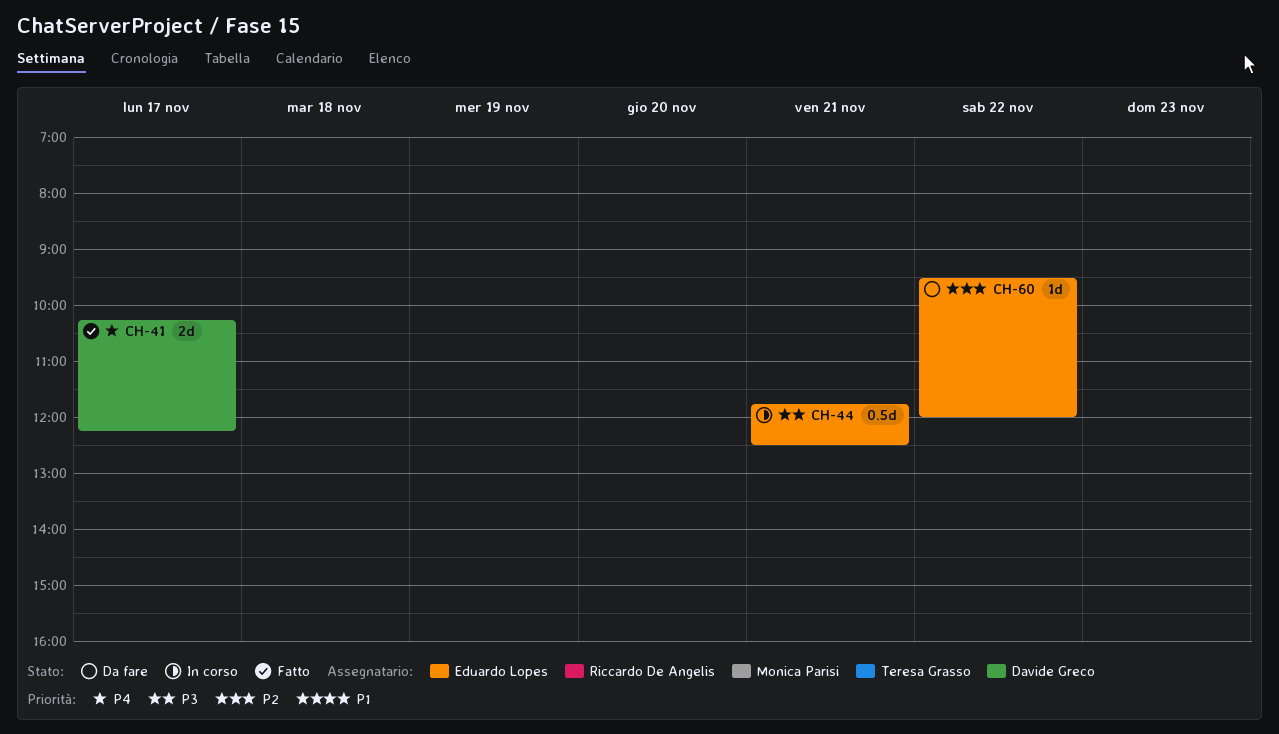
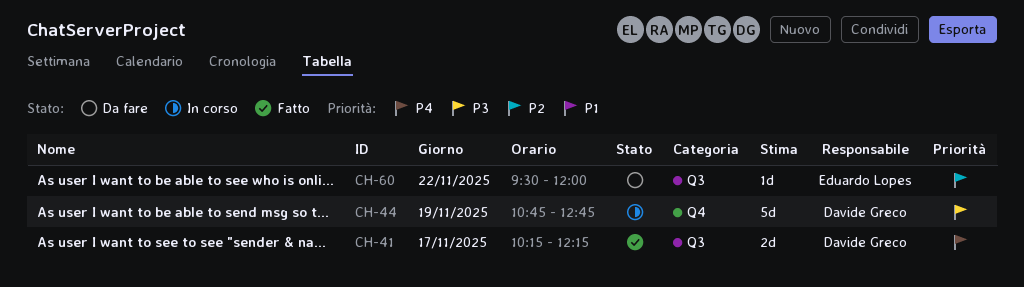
CH-44, owner: Eduardo Lopes -> Davide Greco
CH-44, estimate: 0.5d -> 5d
CH-44, day: Nov 21 -> Nov 19
CH-44, begins: 11:45 -> 10:45
CH-44, ends: 12:30 -> 12:45

